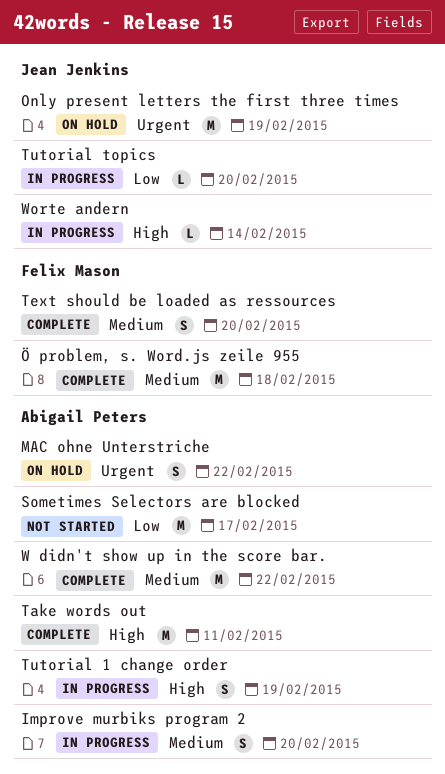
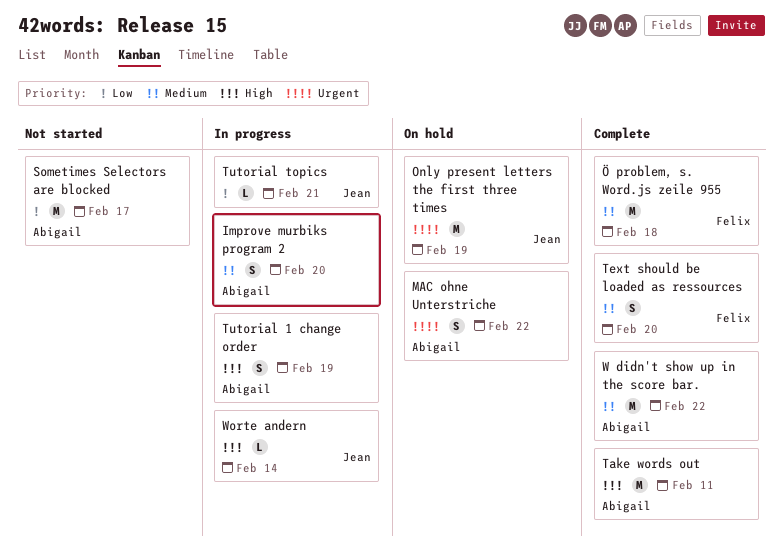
Tutorial topics, due: Feb 20 -> Feb 21

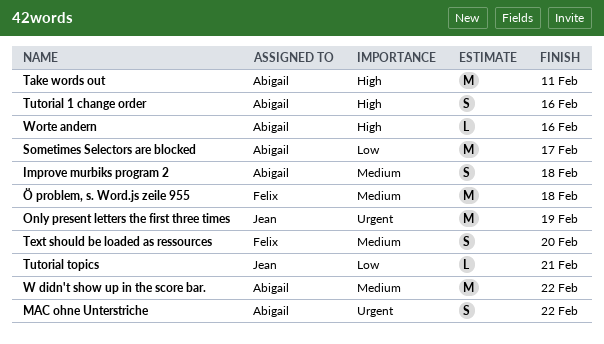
Improve murbiks program 2, due: Feb 20 -> Feb 18
Tutorial 1 change order, due: Feb 19 -> Feb 16
Worte andern, owner: Jean -> Abigail
Worte andern, due: Feb 14 -> Feb 16

